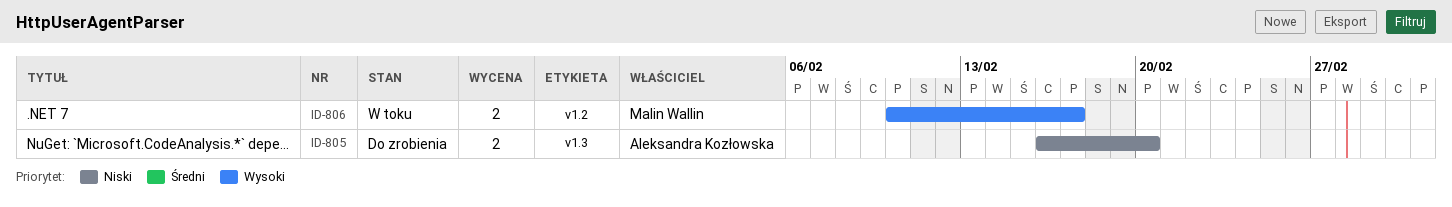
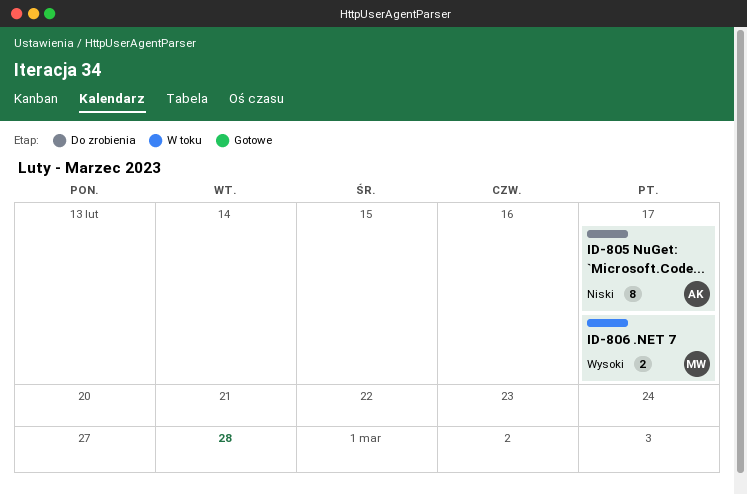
ID-805, estimate: 2 -> 8
ID-805, due: Feb 20 -> Feb 17

